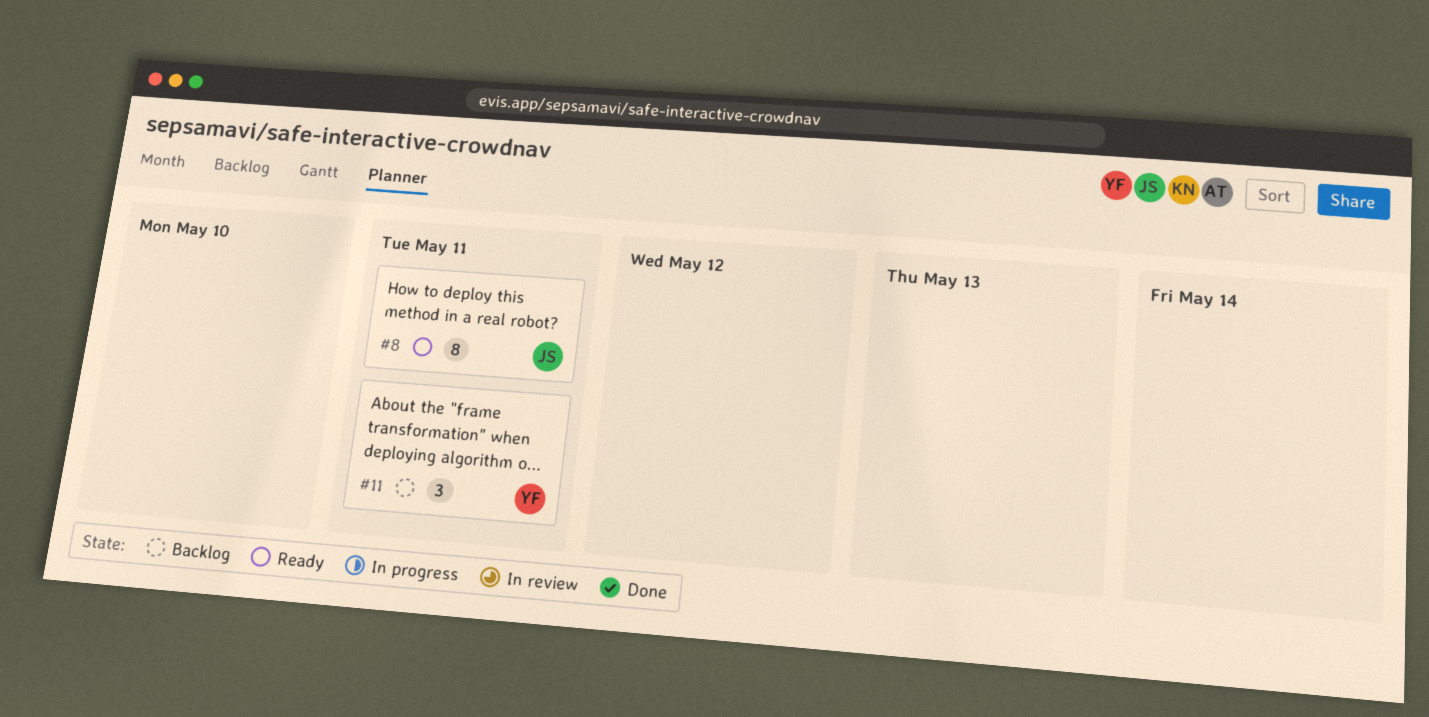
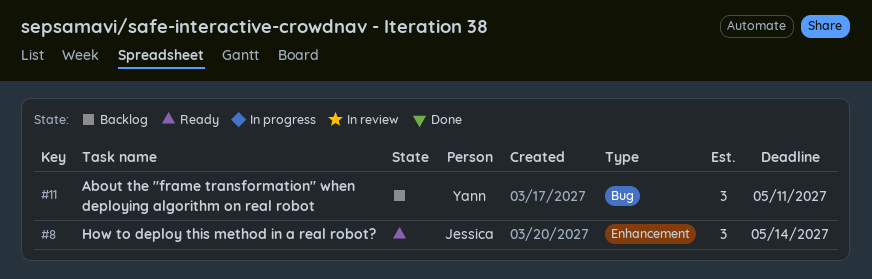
#8, estimate: 8 -> 3
#8, due: May 11 -> May 14

